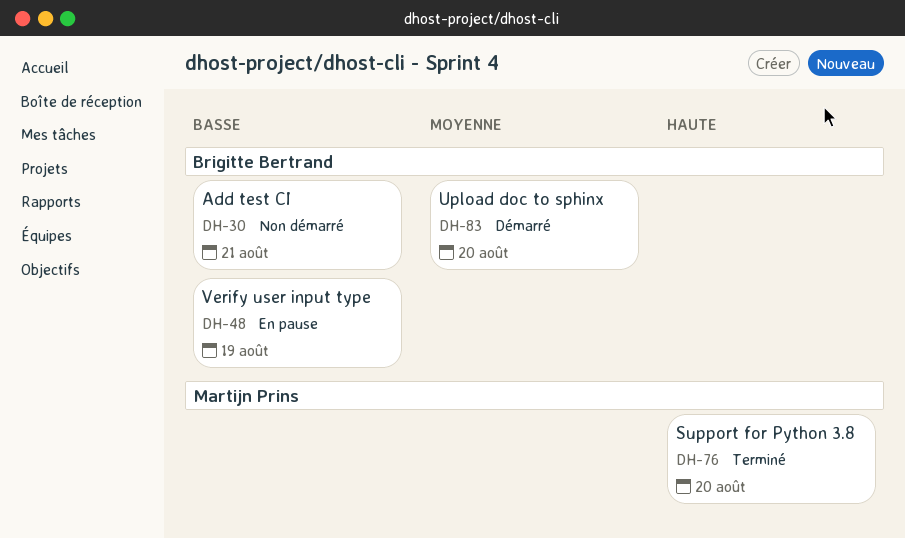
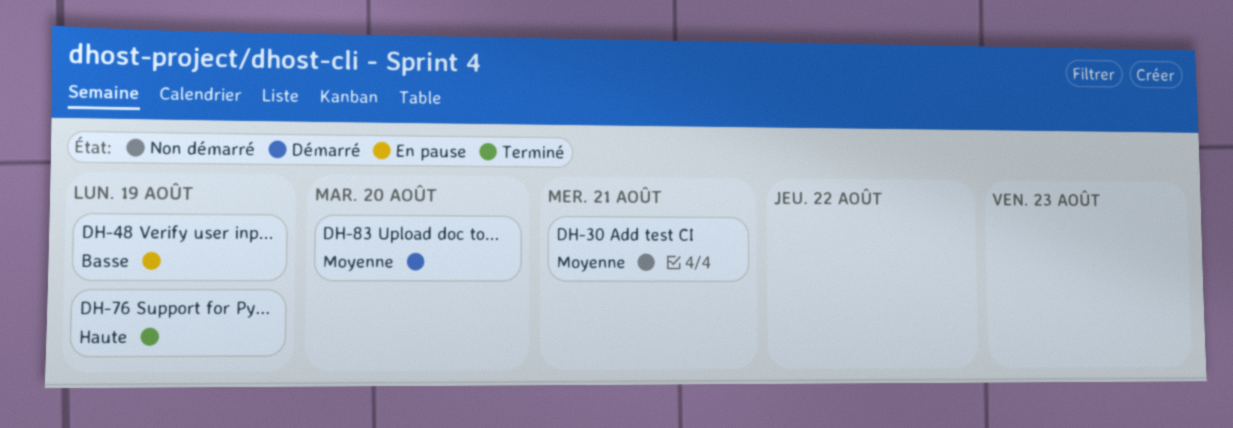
DH-30, priority: Basse -> Moyenne
DH-76, due: Aug 20 -> Aug 19

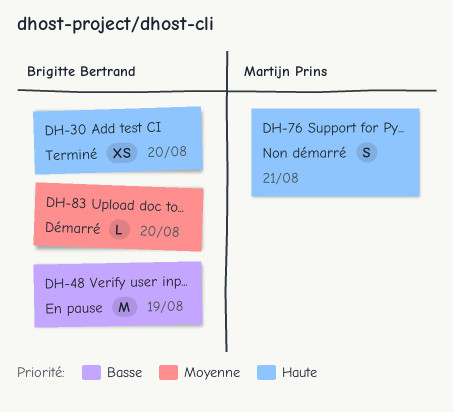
DH-30, status: Non démarré -> Terminé
DH-30, priority: Moyenne -> Haute
DH-30, due: Aug 21 -> Aug 20
DH-76, status: Terminé -> Non démarré
DH-76, due: Aug 19 -> Aug 21

